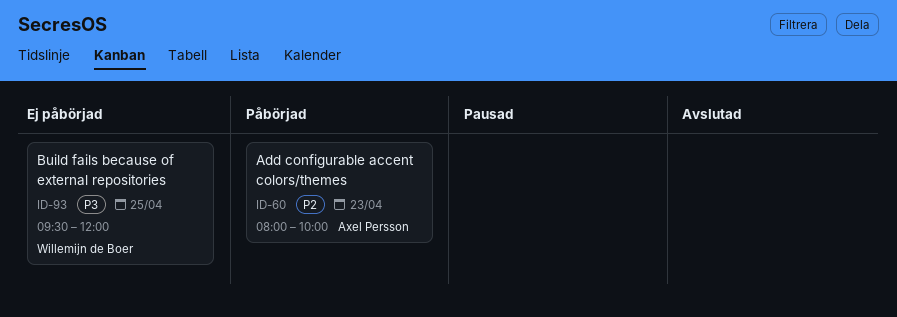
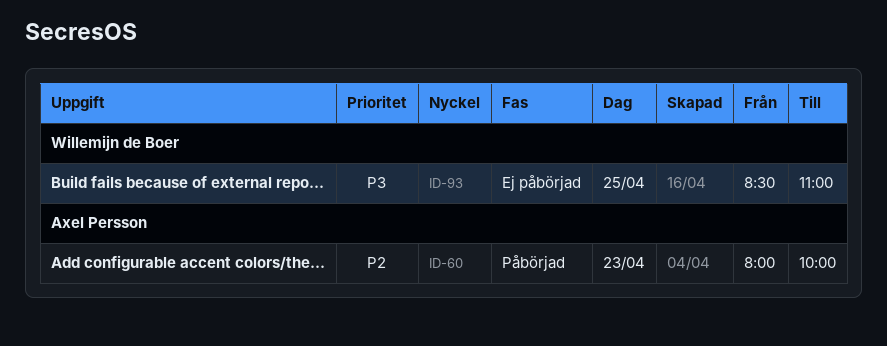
ID-93, begins: 09:30 -> 08:30
ID-93, ends: 12:00 -> 11:00

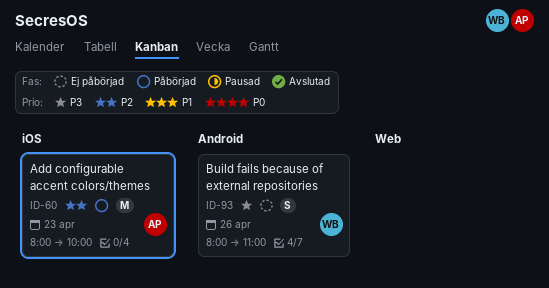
ID-93, day: Apr 25 -> Apr 26
ID-93, begins: 08:30 -> 08:00

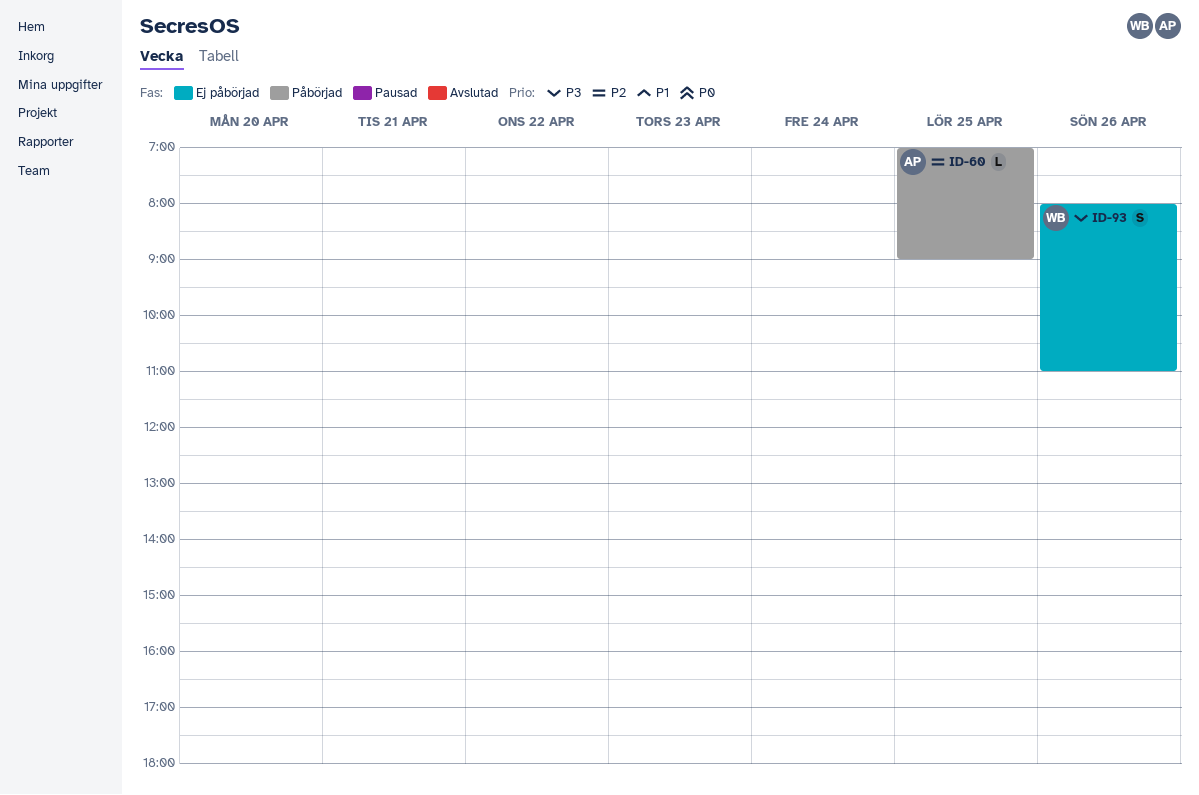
ID-60, estimate: M -> L
ID-60, day: Apr 23 -> Apr 25
ID-60, begins: 08:00 -> 07:00
ID-60, ends: 10:00 -> 09:00

